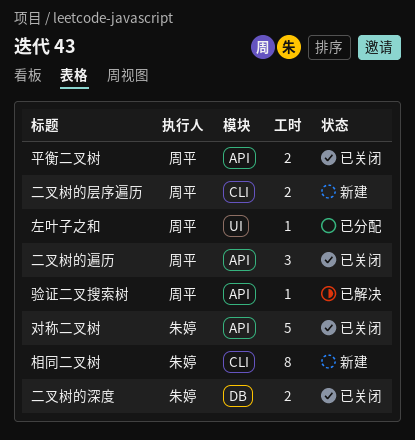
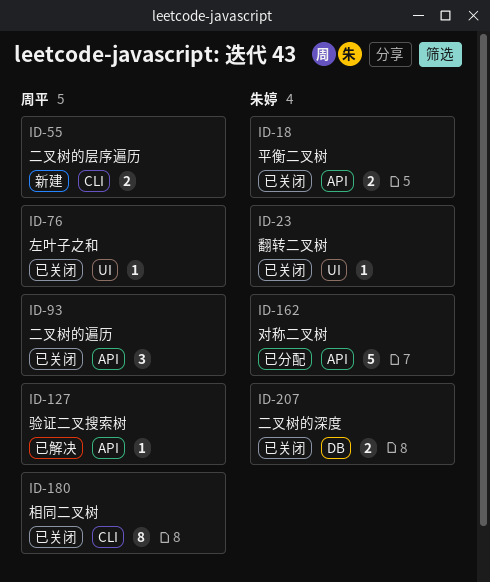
对称二叉树, status: 已关闭 -> 已分配
左叶子之和, status: 已分配 -> 已关闭
平衡二叉树, owner: 周平 -> 朱婷
相同二叉树, status: 新建 -> 已关闭
相同二叉树, owner: 朱婷 -> 周平
翻转二叉树: none -> present

